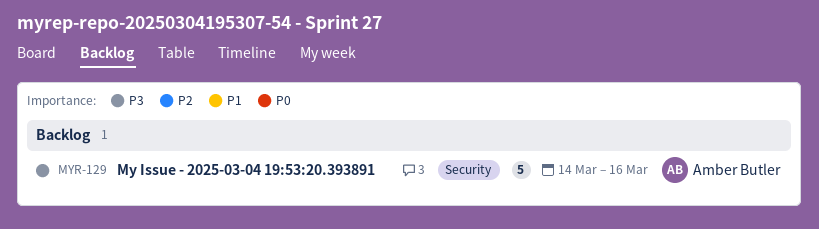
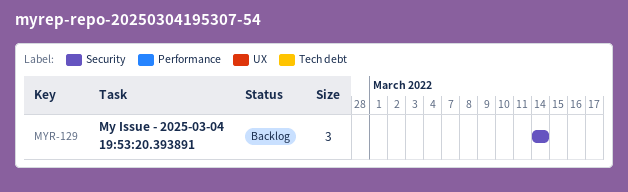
MYR-129, estimate: 5 -> 3
MYR-129, due: Mar 16 -> Mar 14

